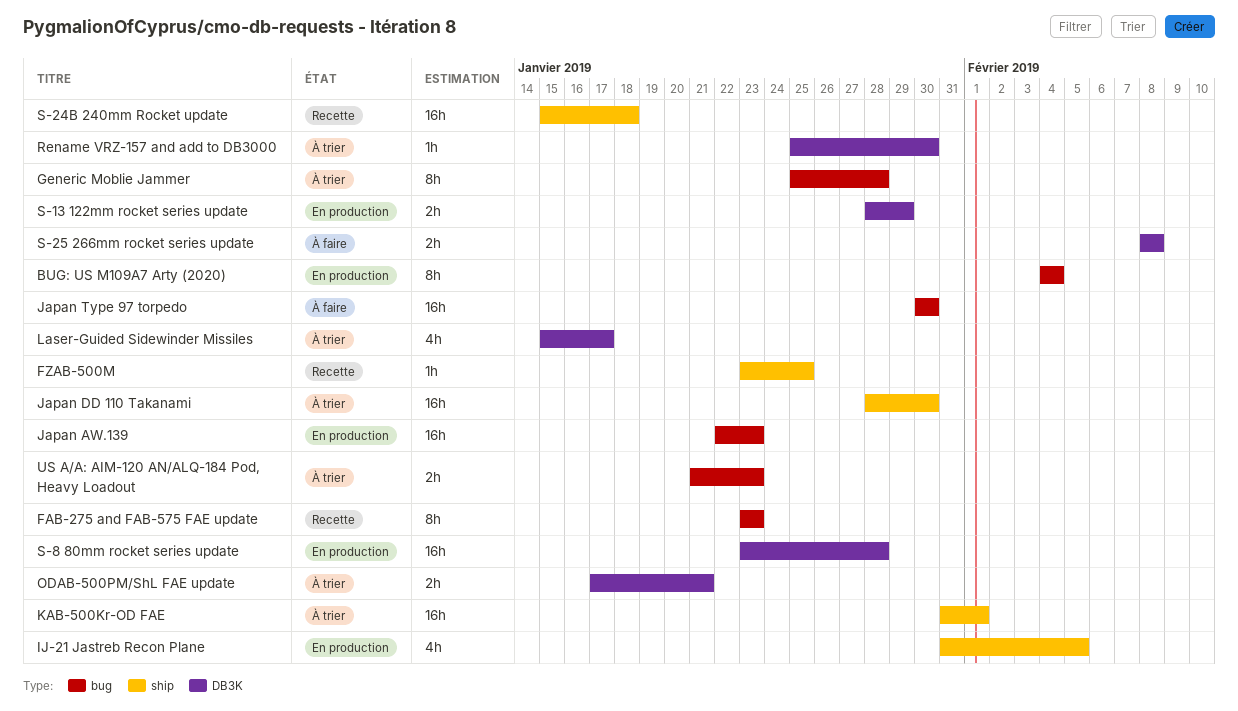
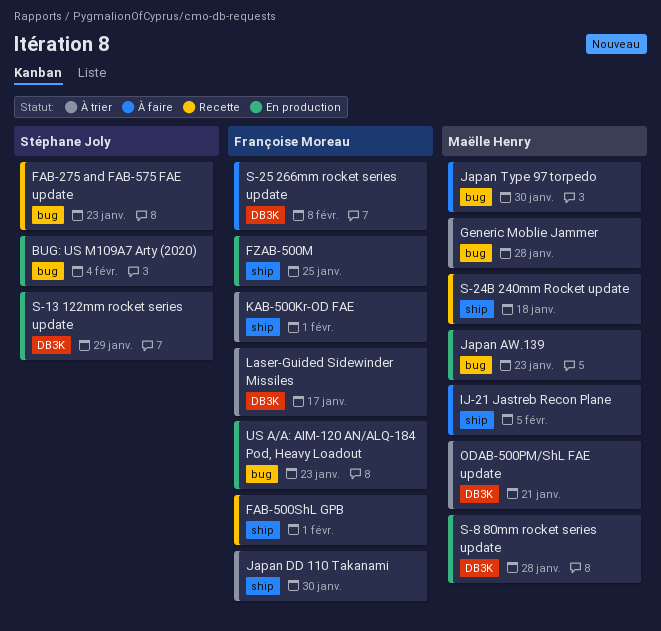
FAB-500ShL GPB: none -> present
FZAB-500M, status: Recette -> En production
IJ-21 Jastreb Recon Plane, status: En production -> À faire
Rename VRZ-157 and add to DB3000: present -> none
US A/A: AIM-120 AN/ALQ-184 Pod, Heavy Loadout, status: À trier -> En production

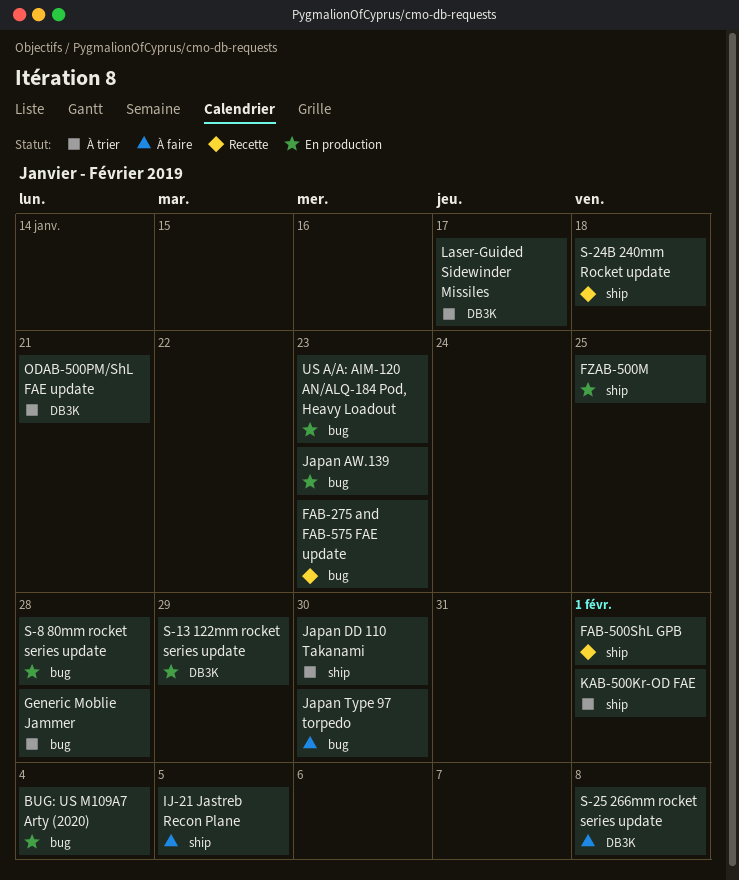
S-8 80mm rocket series update, label: DB3K -> bug

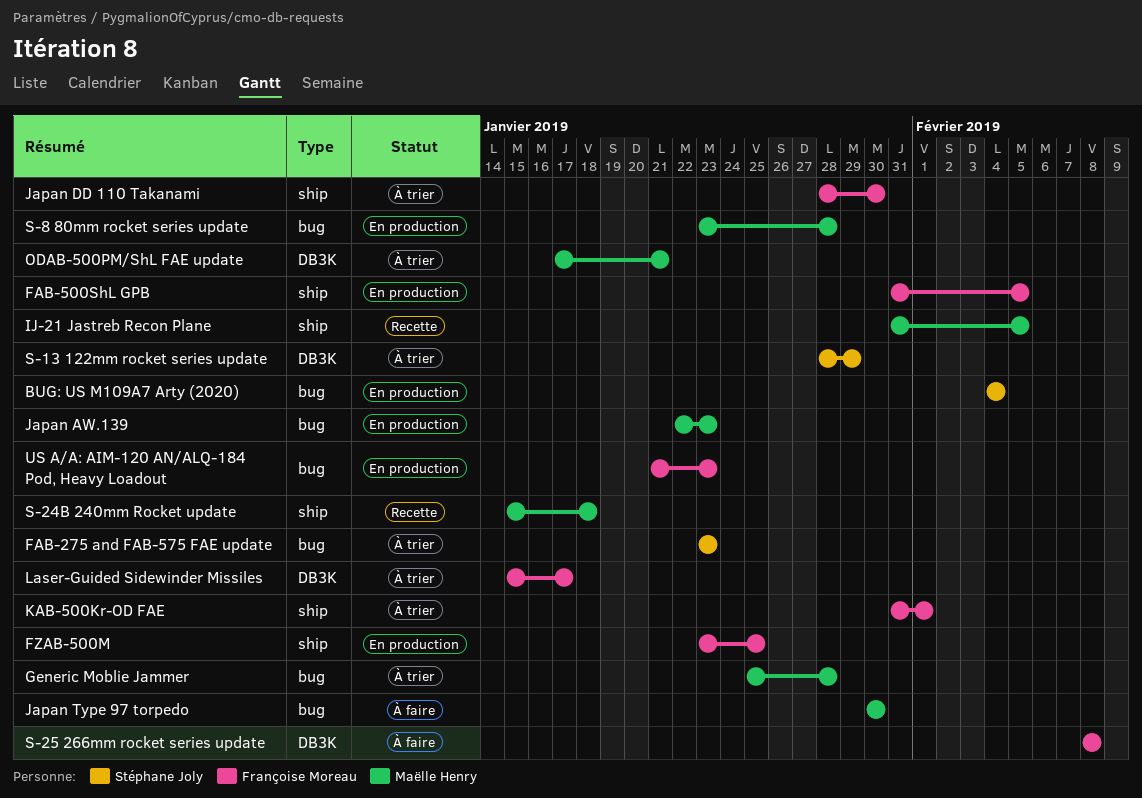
FAB-275 and FAB-575 FAE update, status: Recette -> À trier
FAB-500ShL GPB, status: Recette -> En production
FAB-500ShL GPB, due: Feb 1 -> Feb 5
IJ-21 Jastreb Recon Plane, status: À faire -> Recette
S-13 122mm rocket series update, status: En production -> À trier

